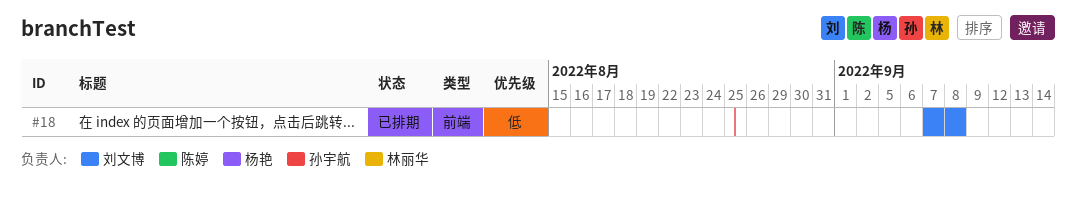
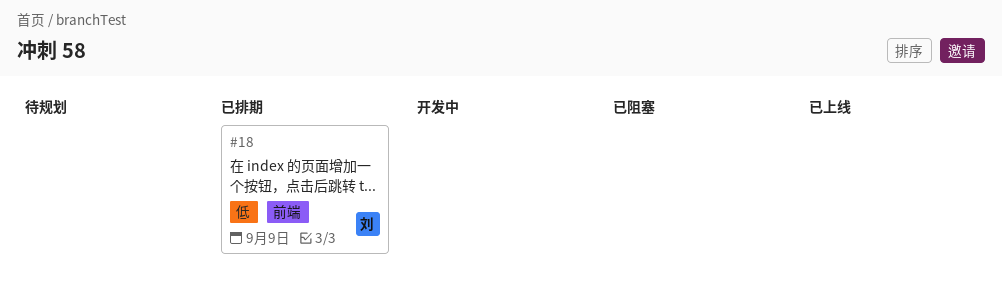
#18, due: Sep 8 -> Sep 9

